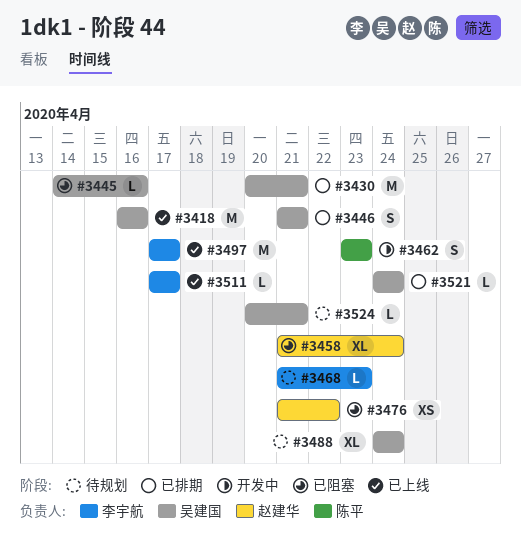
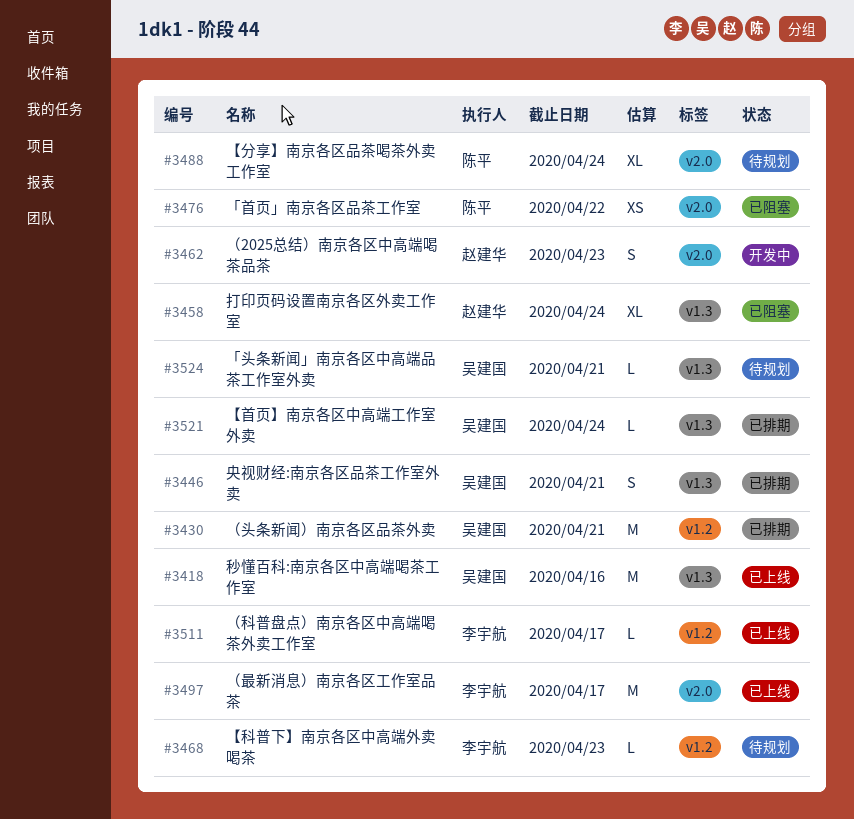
#3445: present -> none
#3462, owner: 陈平 -> 赵建华
#3476, owner: 赵建华 -> 陈平
#3488, owner: 吴建国 -> 陈平

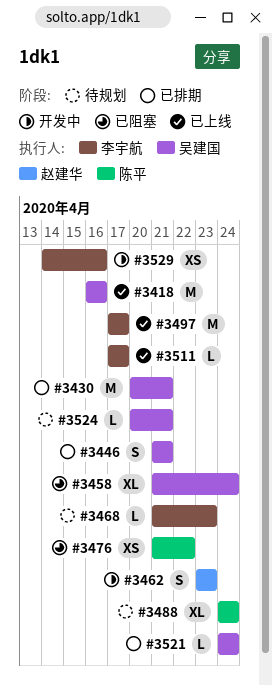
#3458, owner: 赵建华 -> 吴建国
#3529: none -> present

